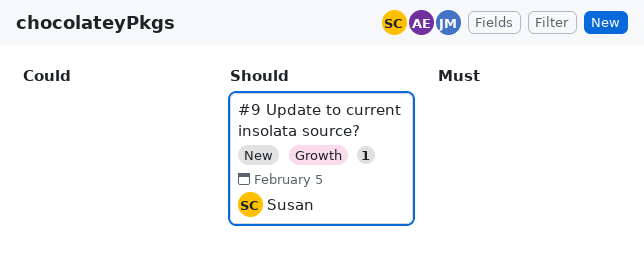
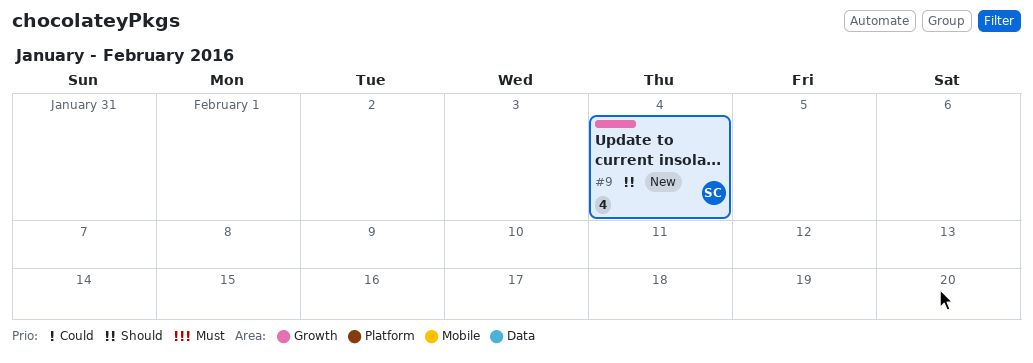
#9, estimate: 1 -> 4
#9, due: Feb 5 -> Feb 4

